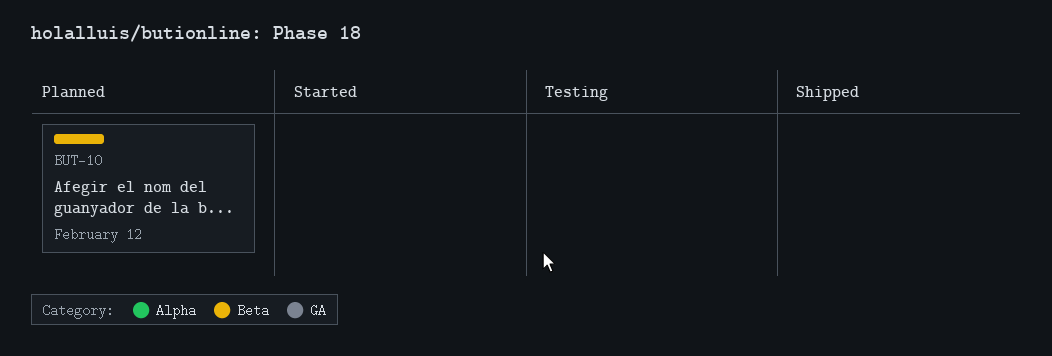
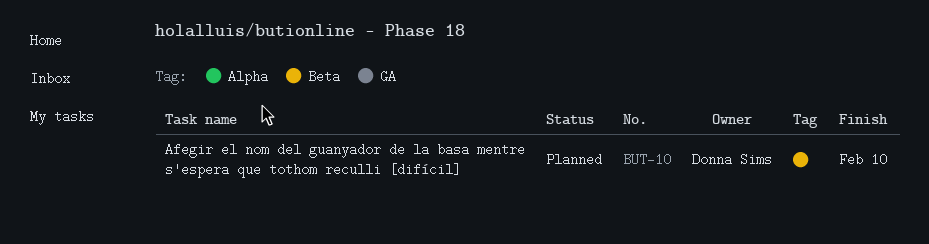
BUT-10, due: Feb 12 -> Feb 10

